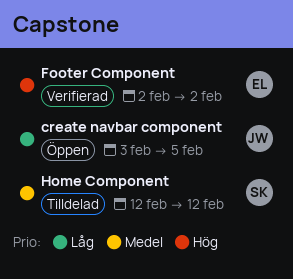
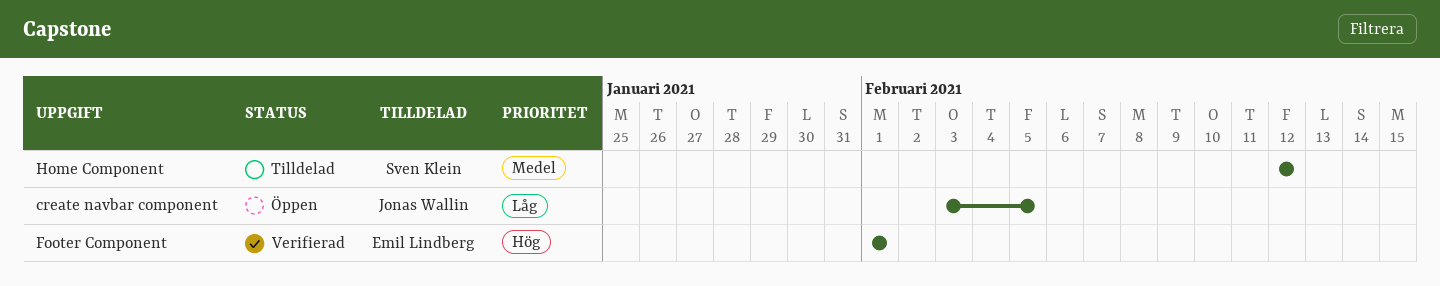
Footer Component, start: Feb 2 -> Feb 1
Footer Component, due: Feb 2 -> Feb 1

